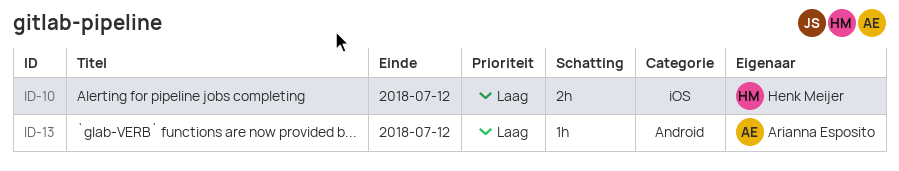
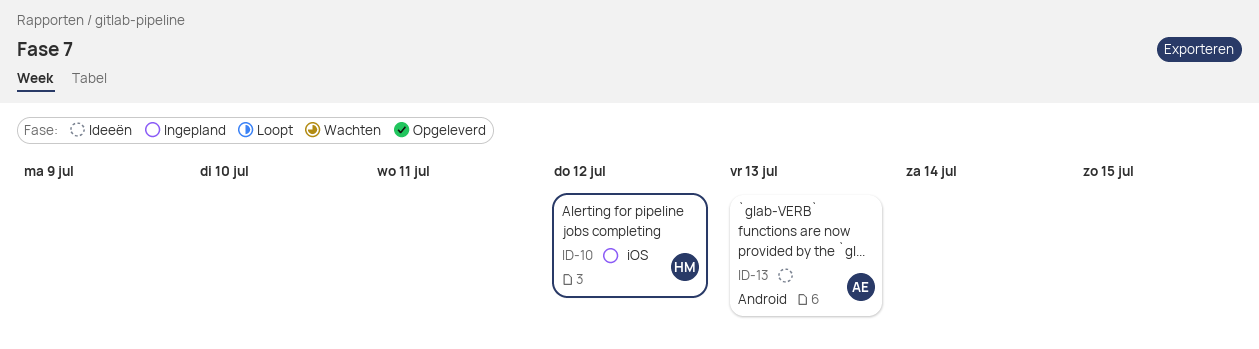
ID-13, due: Jul 12 -> Jul 13

